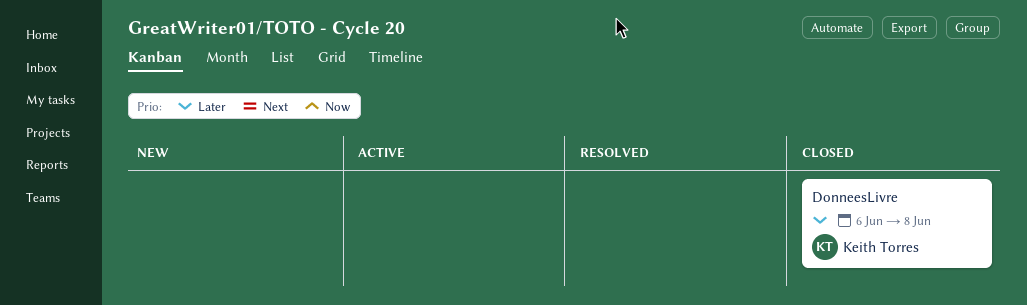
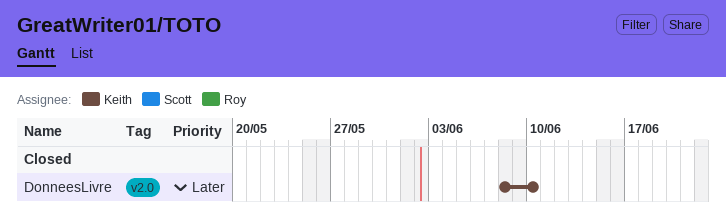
DonneesLivre, start: Jun 6 -> Jun 8
DonneesLivre, due: Jun 8 -> Jun 10

